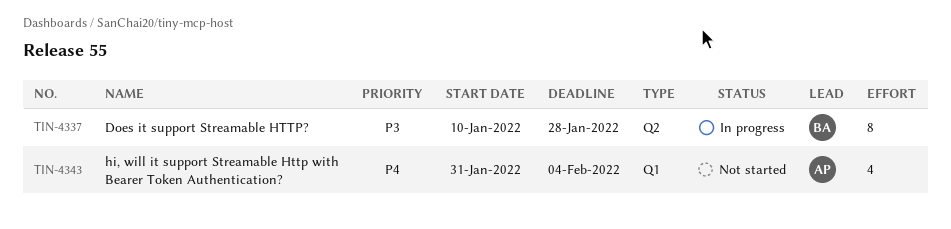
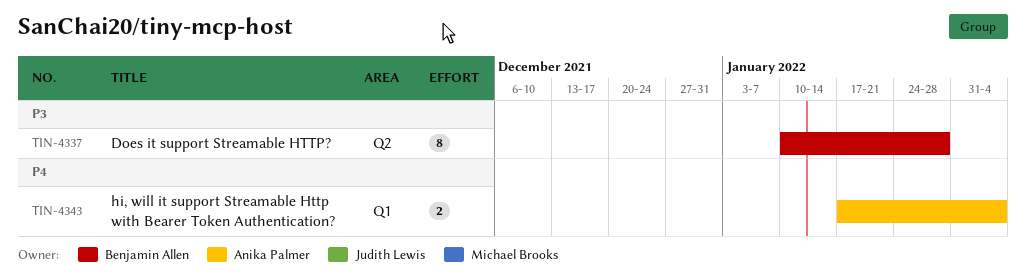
TIN-4343, estimate: 4 -> 2
TIN-4343, start: Jan 31 -> Jan 17

